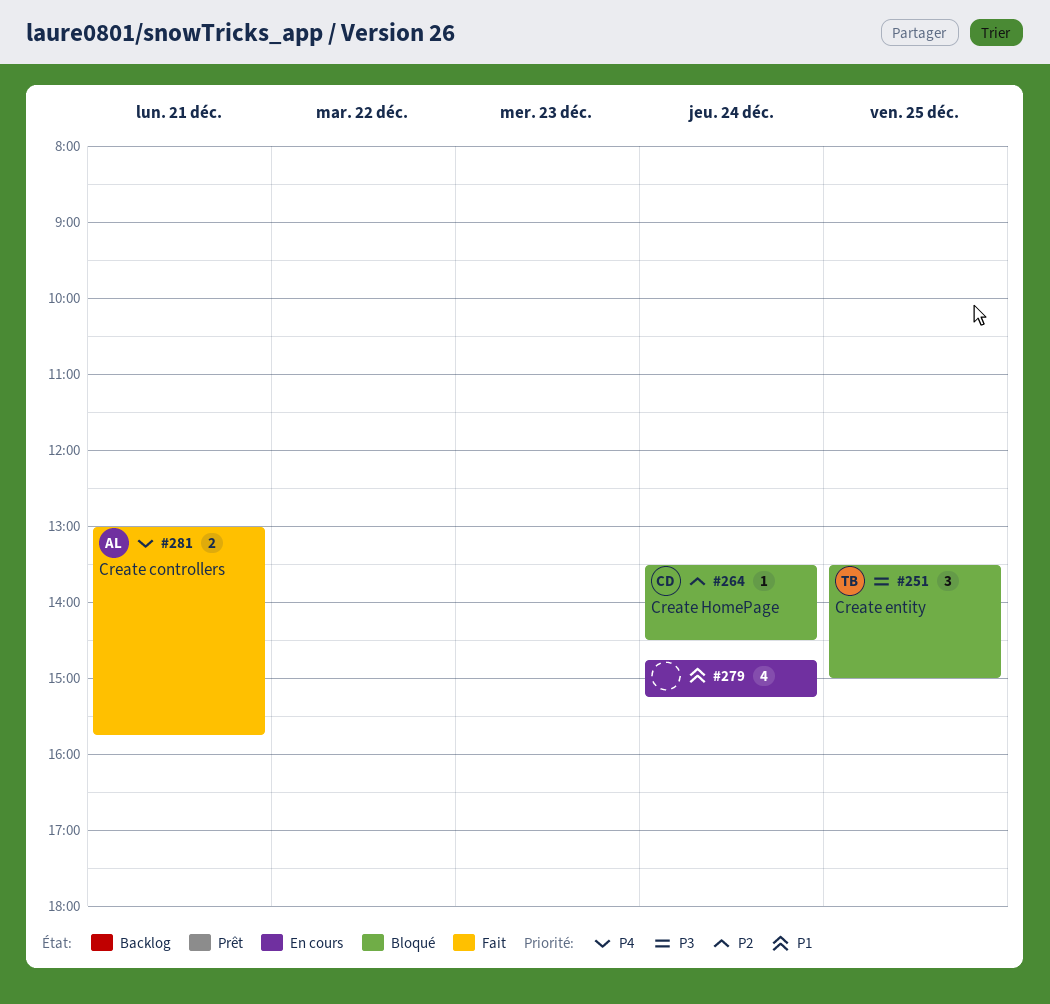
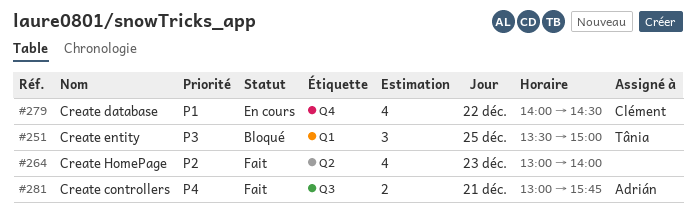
#264, status: Bloqué -> Fait
#264, owner: Clément -> none
#264, estimate: 1 -> 4
#264, day: Dec 24 -> Dec 23
#264, begins: 13:30 -> 13:00
#264, ends: 14:30 -> 14:00
#279, owner: none -> Clément
#279, day: Dec 24 -> Dec 22
#279, begins: 14:45 -> 14:00
#279, ends: 15:15 -> 14:30

